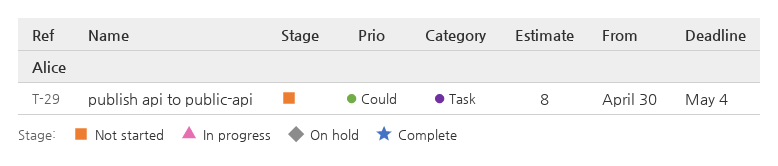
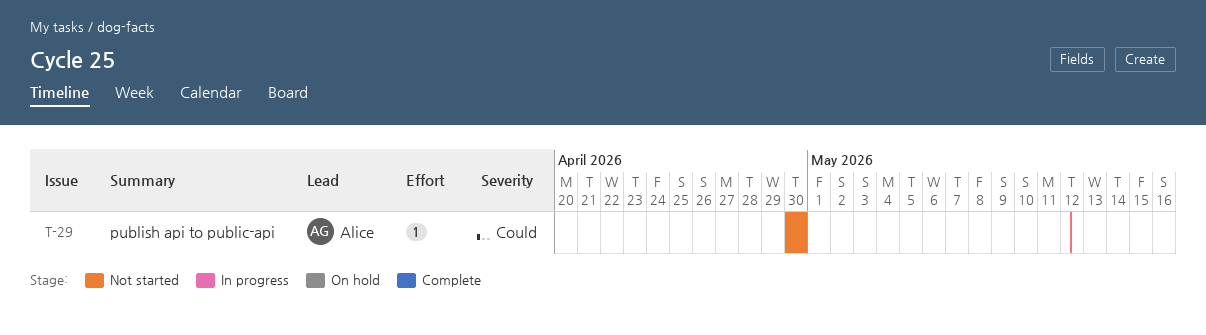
T-29, estimate: 8 -> 1
T-29, due: May 4 -> Apr 30

